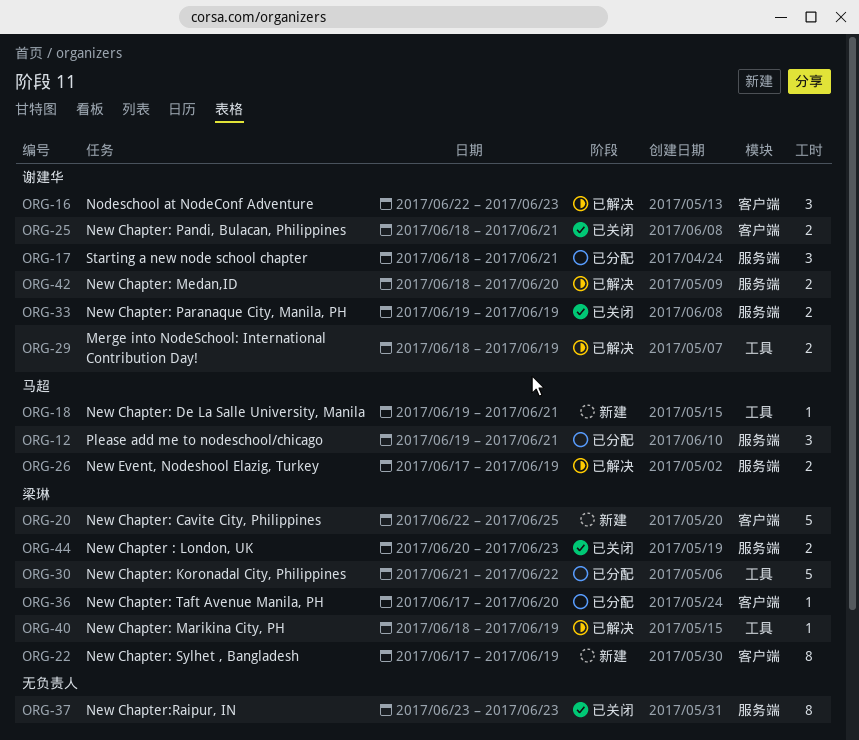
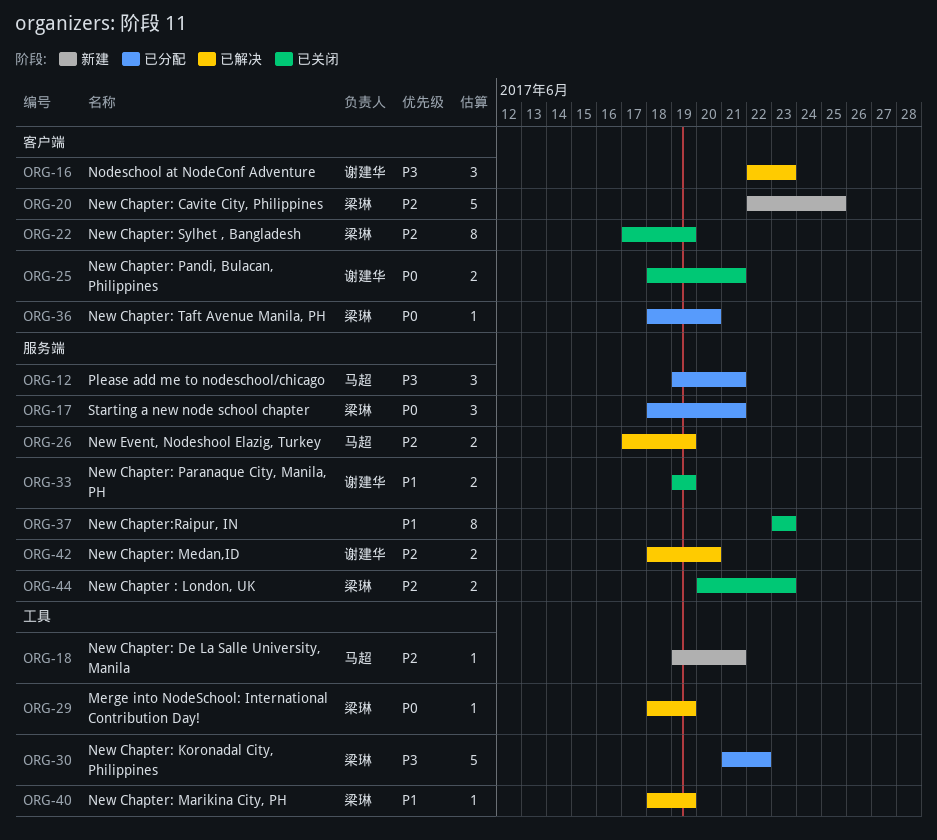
ORG-17, owner: 谢建华 -> 梁琳
ORG-22, status: 新建 -> 已关闭
ORG-29, owner: 谢建华 -> 梁琳
ORG-29, estimate: 2 -> 1
ORG-36, start: Jun 17 -> Jun 18

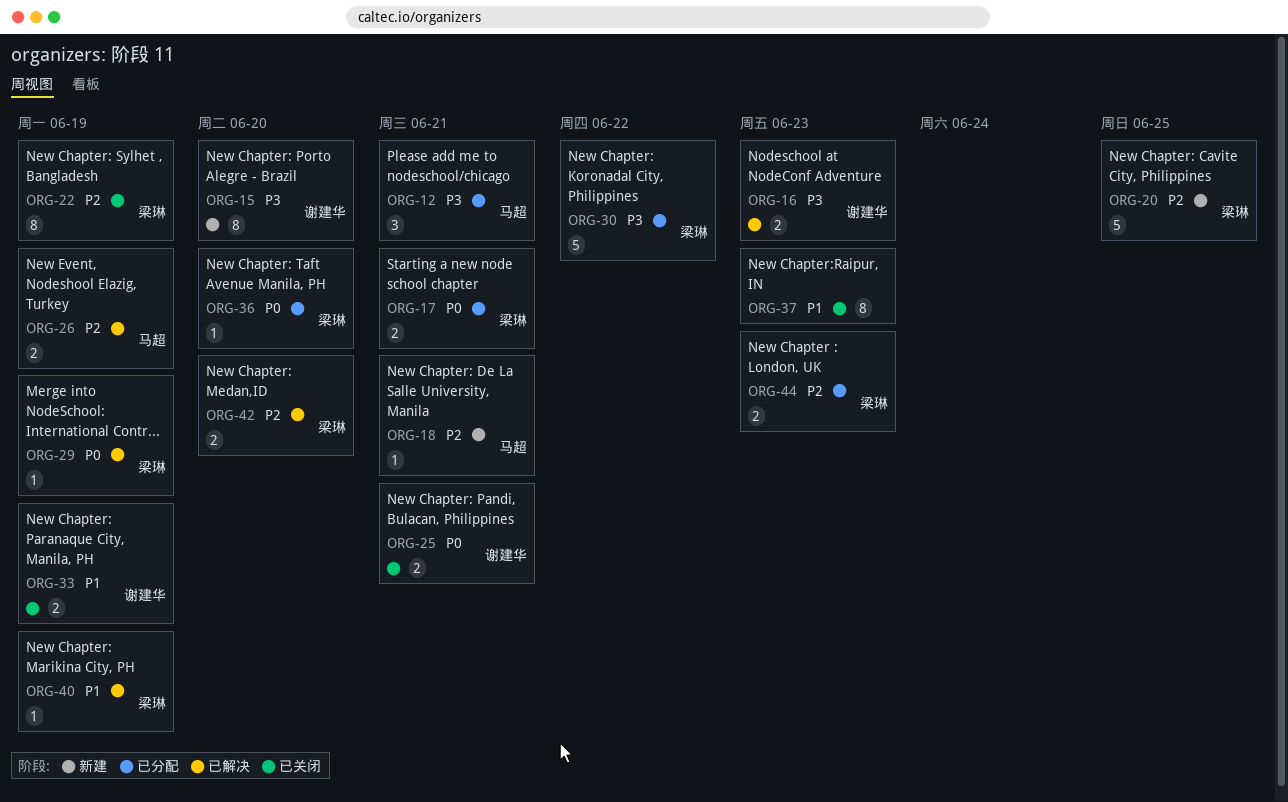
ORG-15: none -> present
ORG-16, estimate: 3 -> 2
ORG-17, estimate: 3 -> 2
ORG-42, owner: 谢建华 -> 梁琳
ORG-44, status: 已关闭 -> 已分配

